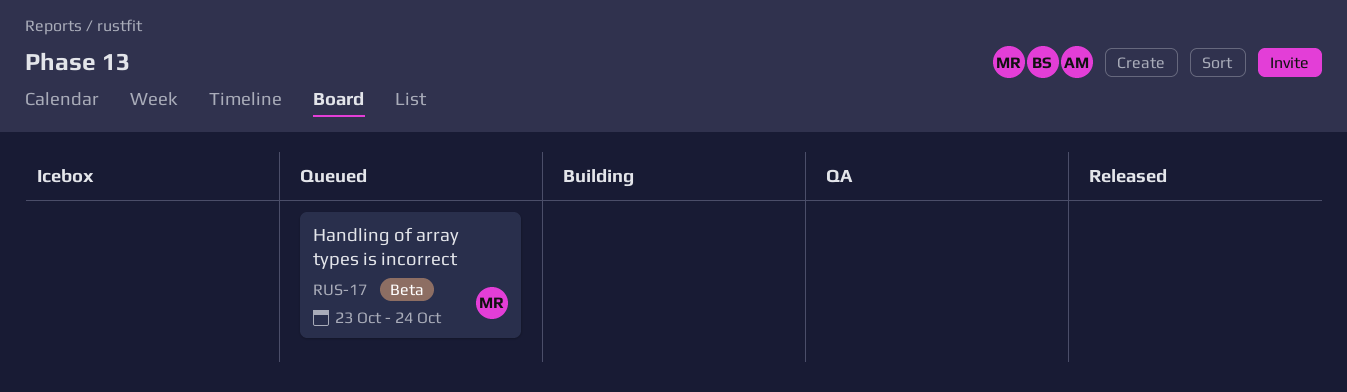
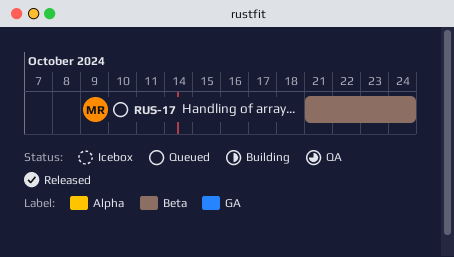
RUS-17, start: Oct 23 -> Oct 21

